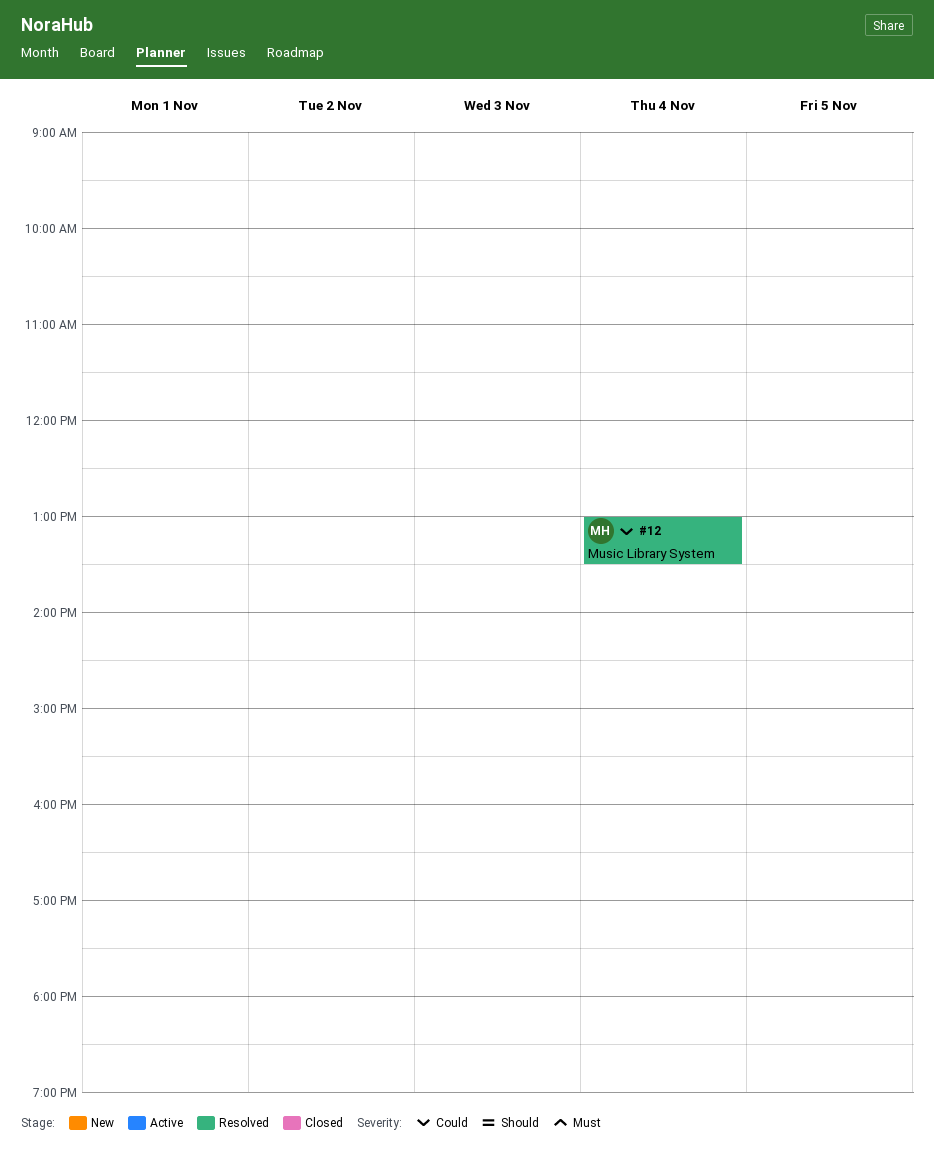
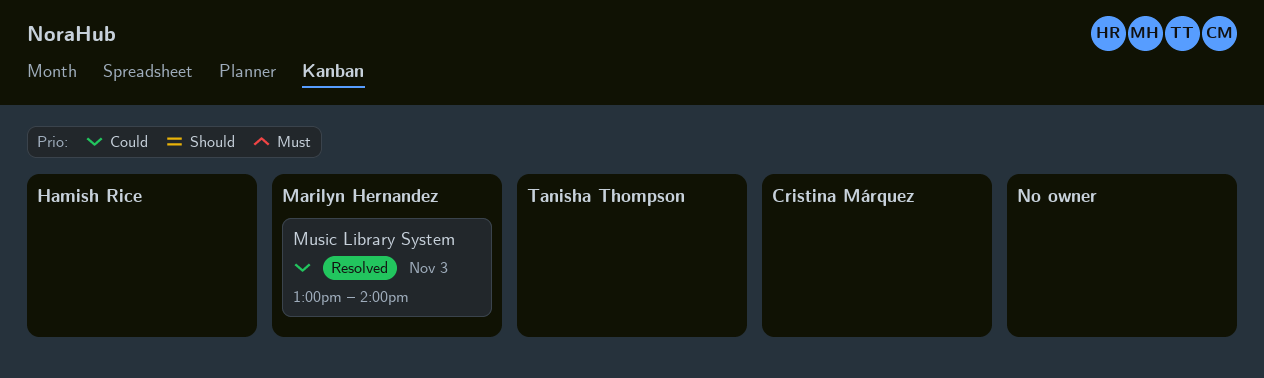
Music Library System, day: Nov 4 -> Nov 3
Music Library System, ends: 13:30 -> 14:00

